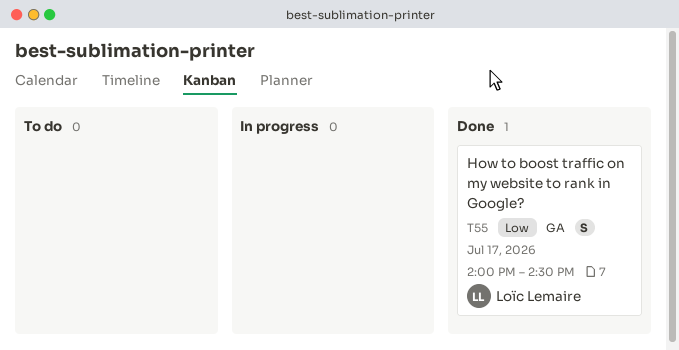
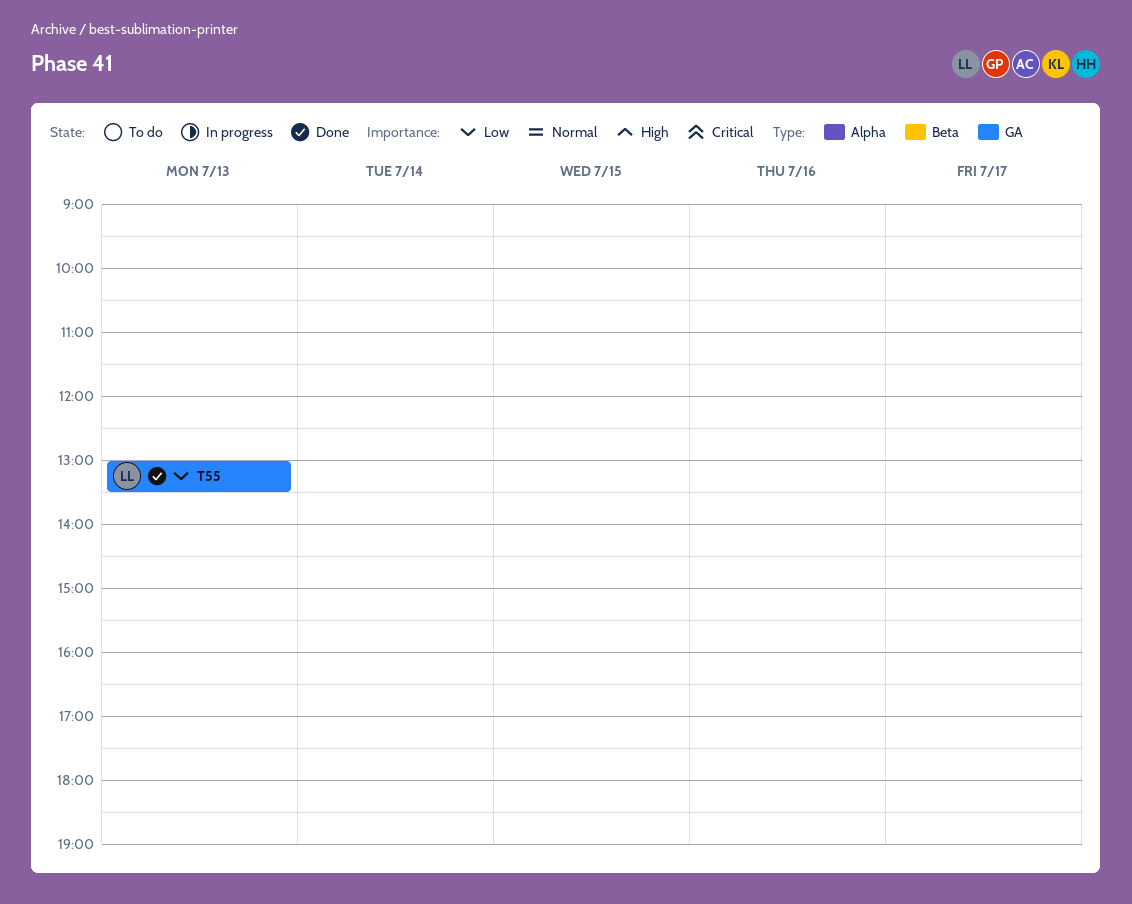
T55, day: Jul 17 -> Jul 13
T55, begins: 14:00 -> 13:00
T55, ends: 14:30 -> 13:30

